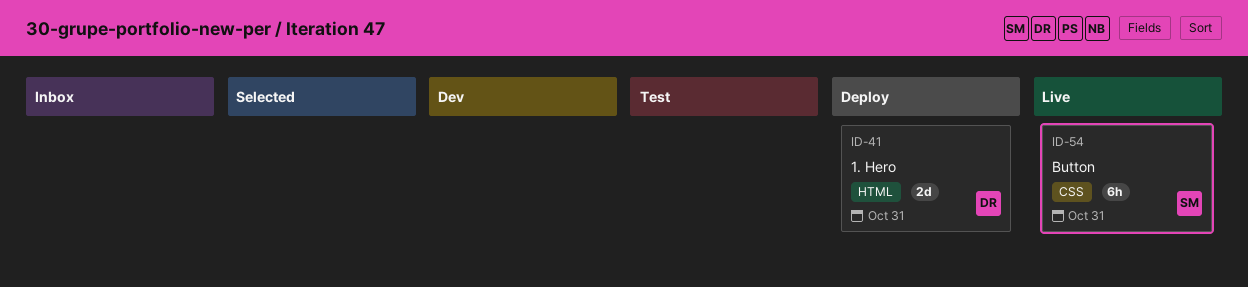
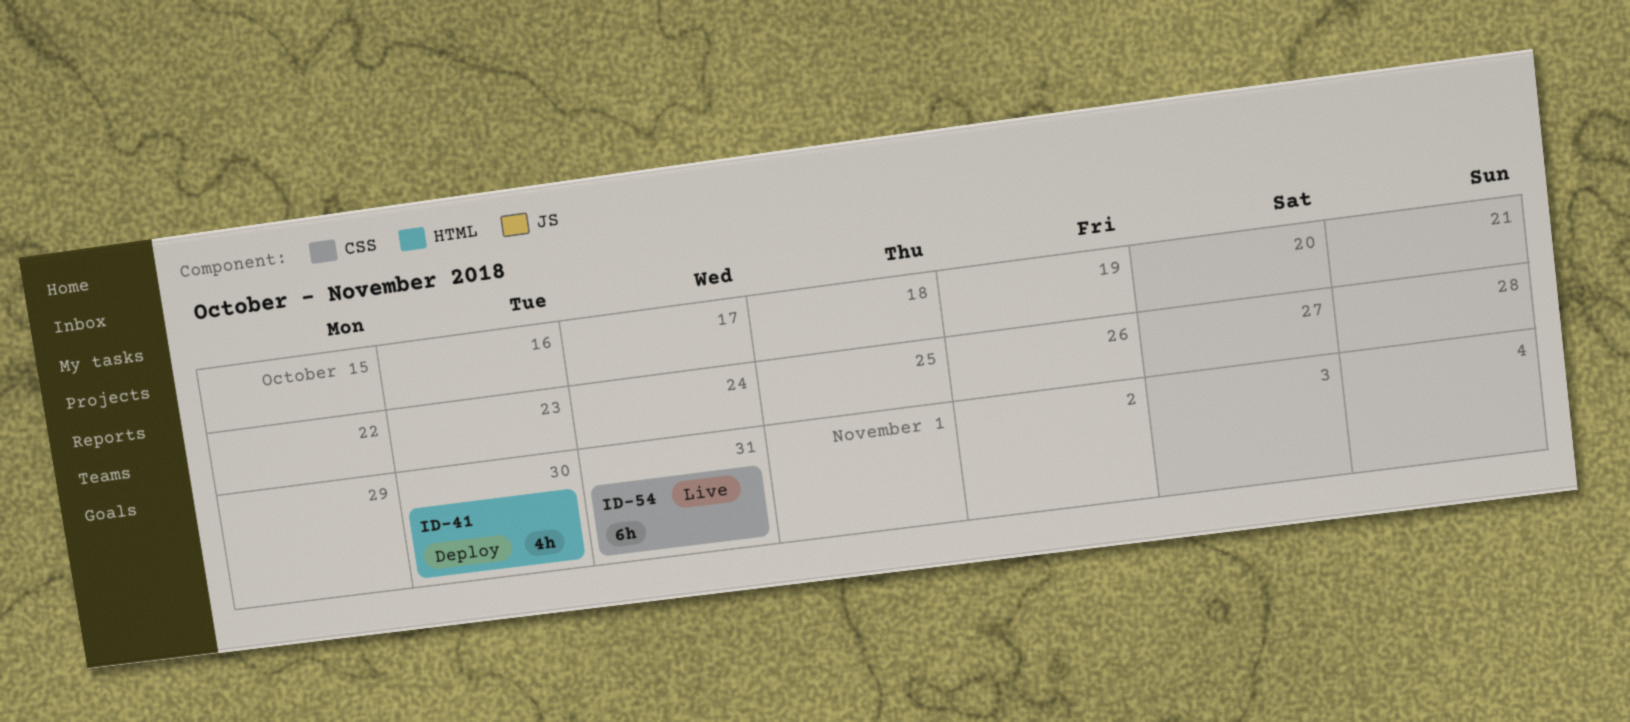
ID-41, estimate: 2d -> 4h
ID-41, due: Oct 31 -> Oct 30

